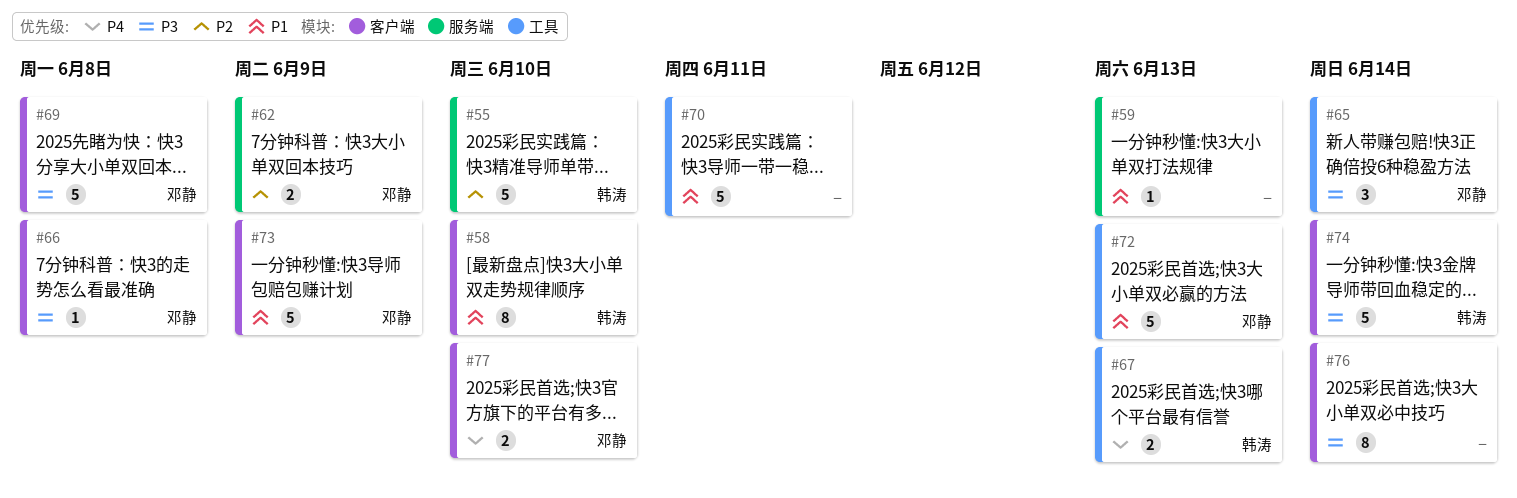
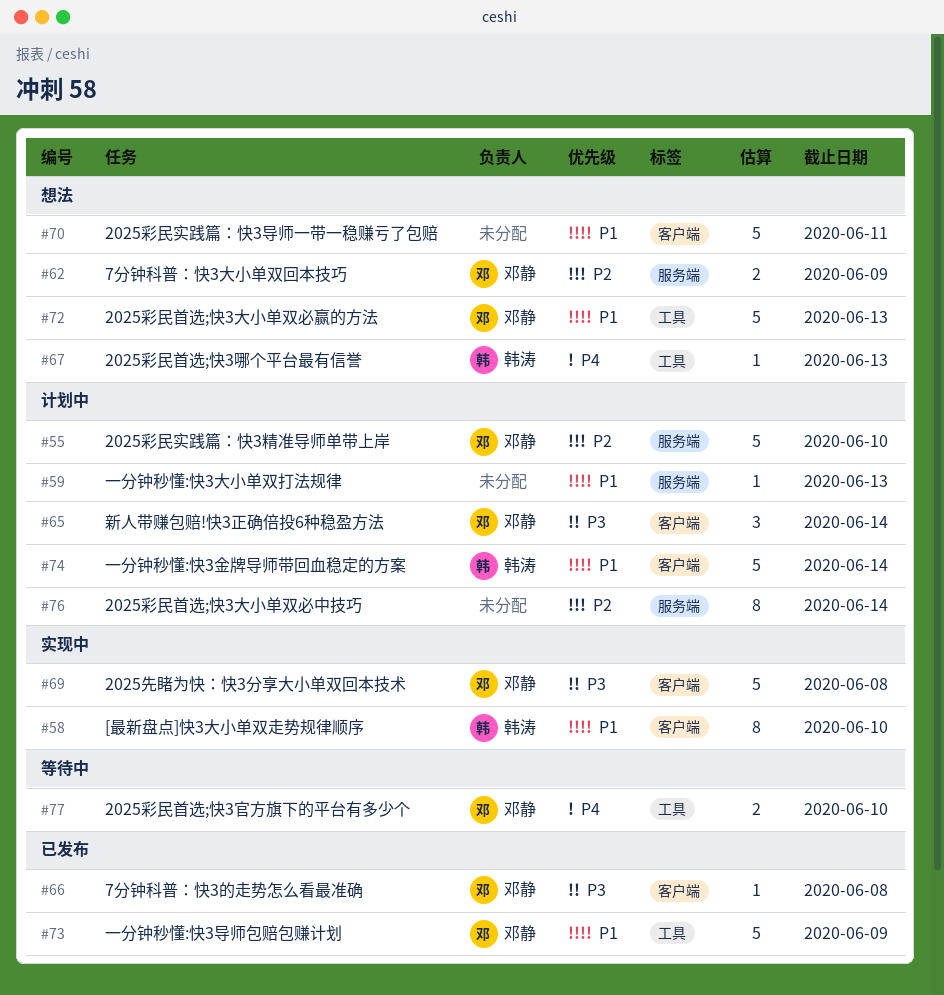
#55, owner: 韩涛 -> 邓静
#65, label: 工具 -> 客户端
#67, estimate: 2 -> 1
#70, label: 工具 -> 客户端
#73, label: 客户端 -> 工具
#74, priority: P3 -> P1
#76, priority: P3 -> P2
#76, label: 客户端 -> 服务端
#77, label: 客户端 -> 工具

